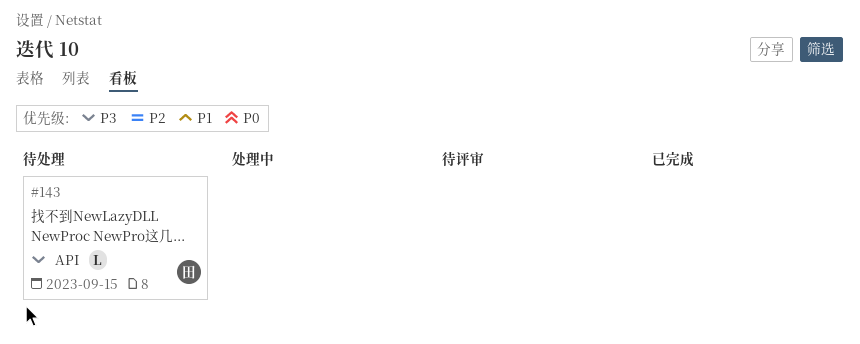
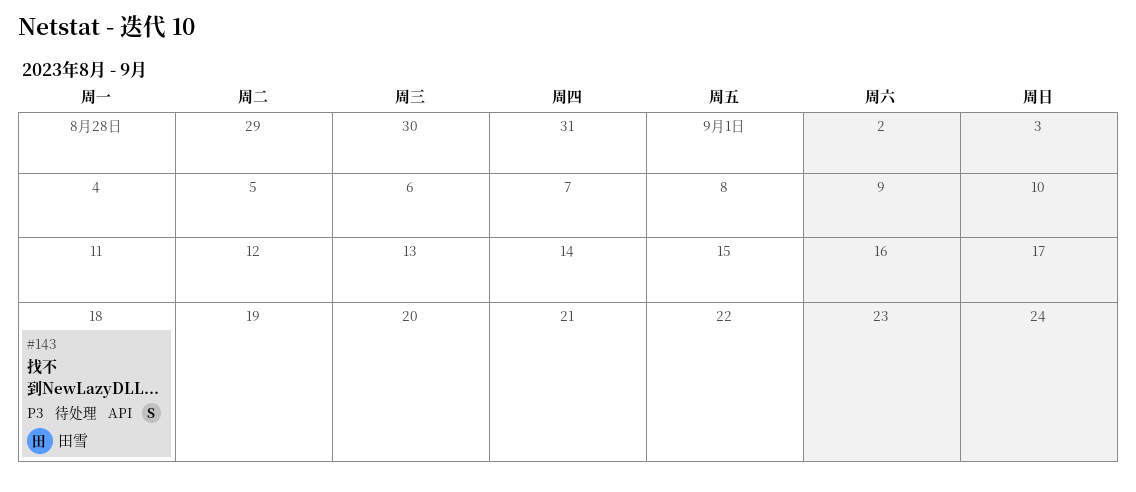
#143, estimate: L -> S
#143, due: Sep 15 -> Sep 18

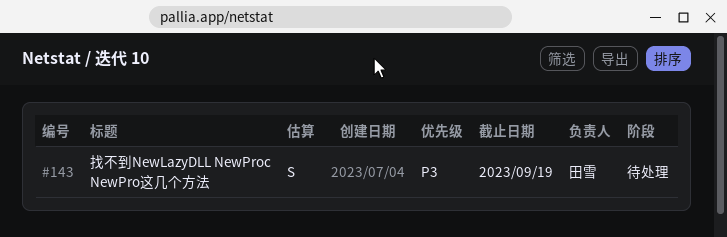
#143, due: Sep 18 -> Sep 19

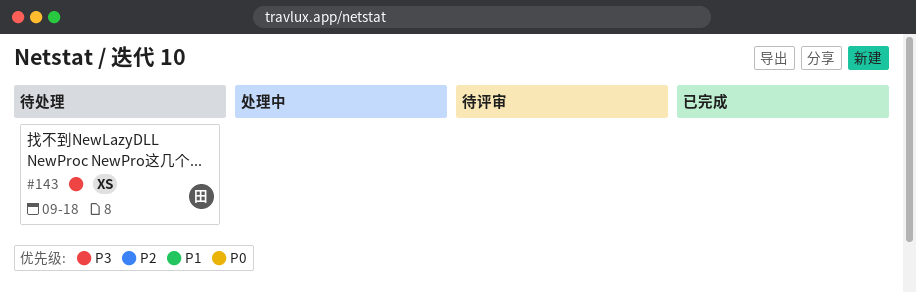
#143, estimate: S -> XS
#143, due: Sep 19 -> Sep 18

